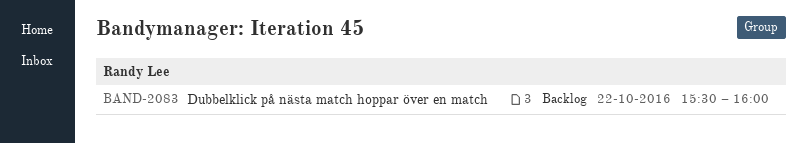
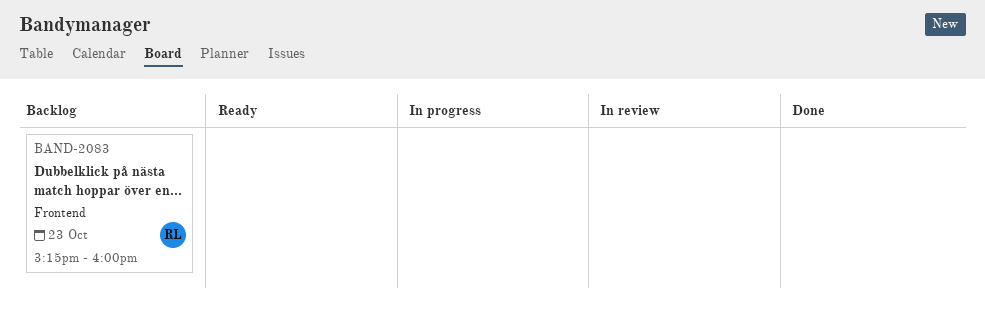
BAND-2083, day: Oct 22 -> Oct 23
BAND-2083, begins: 15:30 -> 15:15

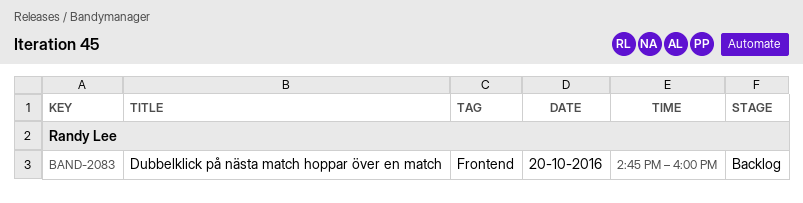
BAND-2083, day: Oct 23 -> Oct 20
BAND-2083, begins: 15:15 -> 14:45

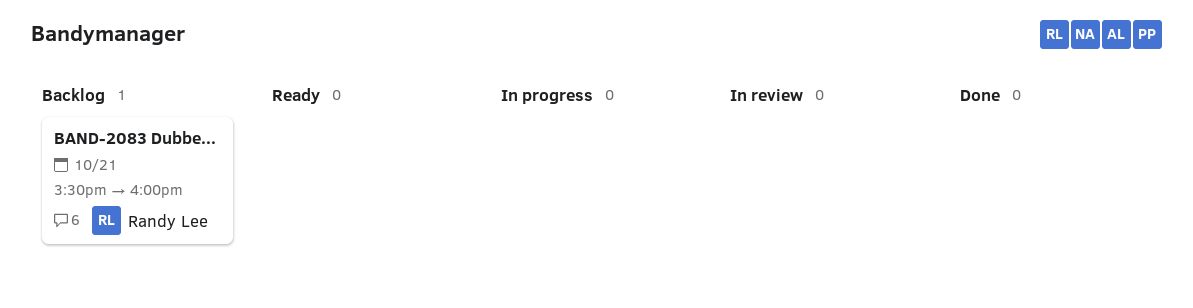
BAND-2083, day: Oct 20 -> Oct 21
BAND-2083, begins: 14:45 -> 15:30

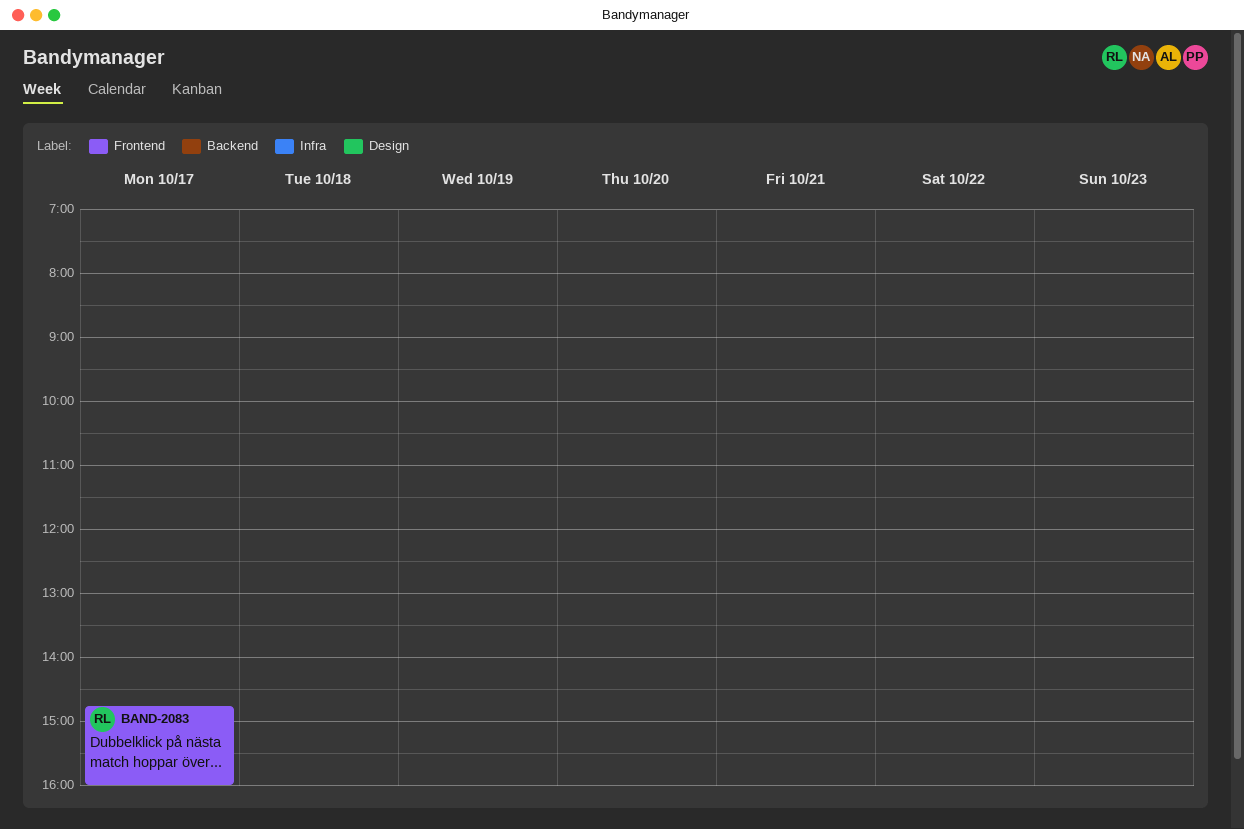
BAND-2083, day: Oct 21 -> Oct 17
BAND-2083, begins: 15:30 -> 14:45

